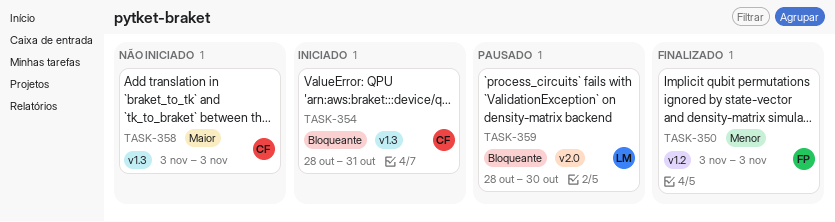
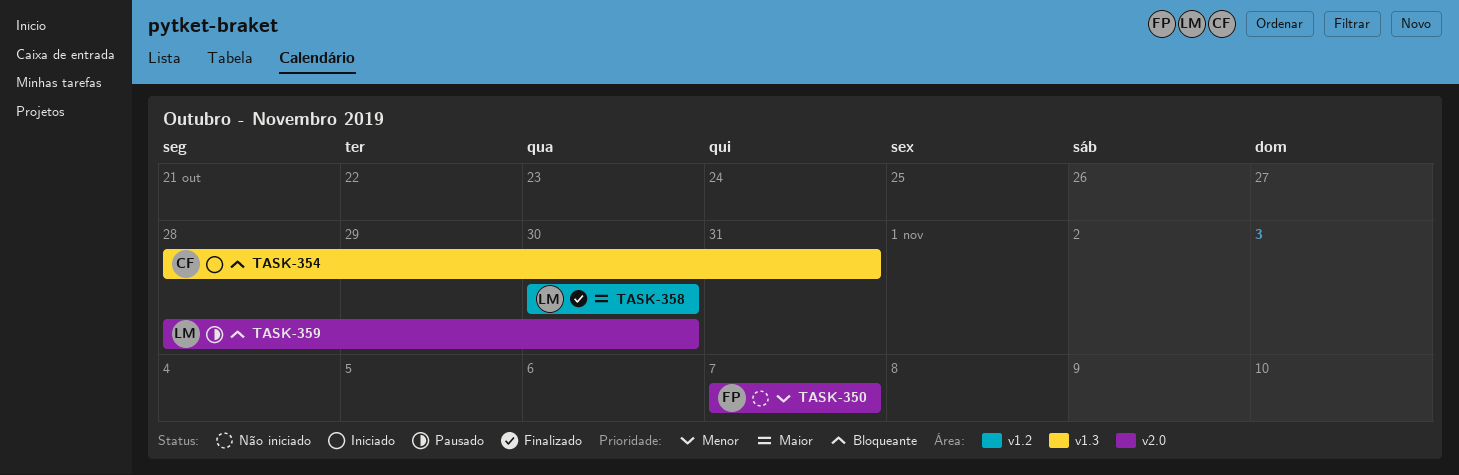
TASK-350, status: Finalizado -> Não iniciado
TASK-350, label: v1.2 -> v2.0
TASK-350, start: Nov 3 -> Nov 7
TASK-350, due: Nov 3 -> Nov 7
TASK-358, status: Não iniciado -> Finalizado
TASK-358, owner: CF -> LM
TASK-358, label: v1.3 -> v1.2
TASK-358, start: Nov 3 -> Oct 30
TASK-358, due: Nov 3 -> Oct 30

